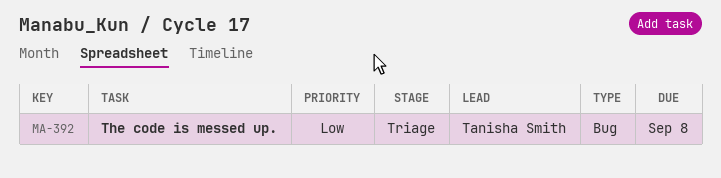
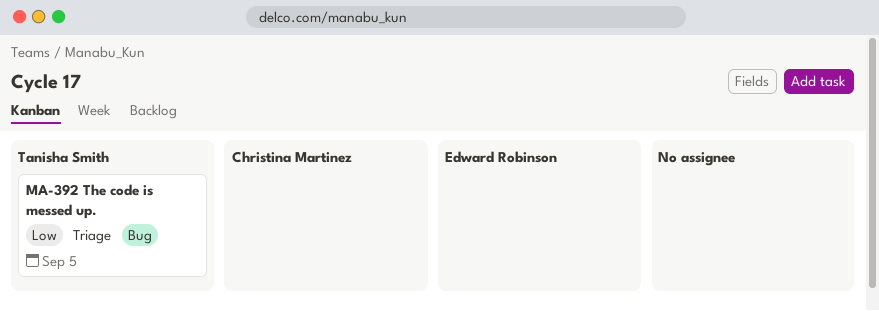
MA-392, due: Sep 8 -> Sep 5

